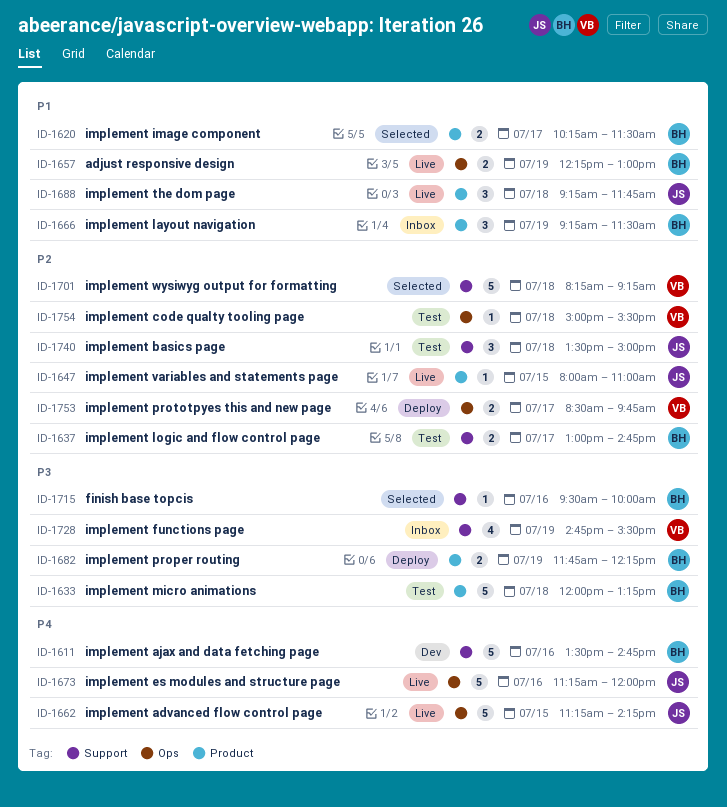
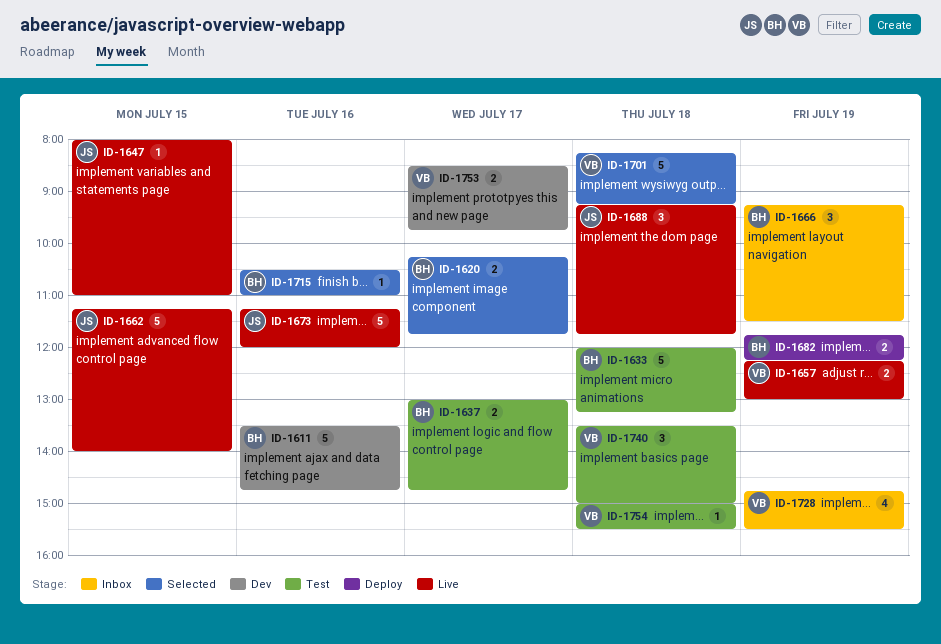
ID-1620, ends: 11:30 -> 11:45
ID-1657, owner: BH -> VB
ID-1662, ends: 14:15 -> 14:00
ID-1715, begins: 09:30 -> 10:30
ID-1715, ends: 10:00 -> 11:00
ID-1740, owner: JS -> VB
ID-1753, status: Deploy -> Dev

